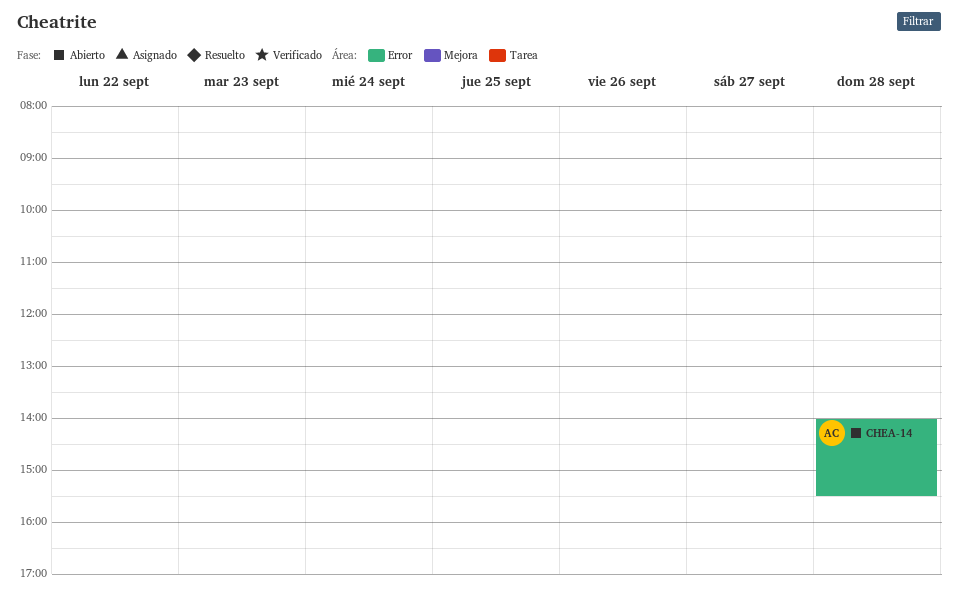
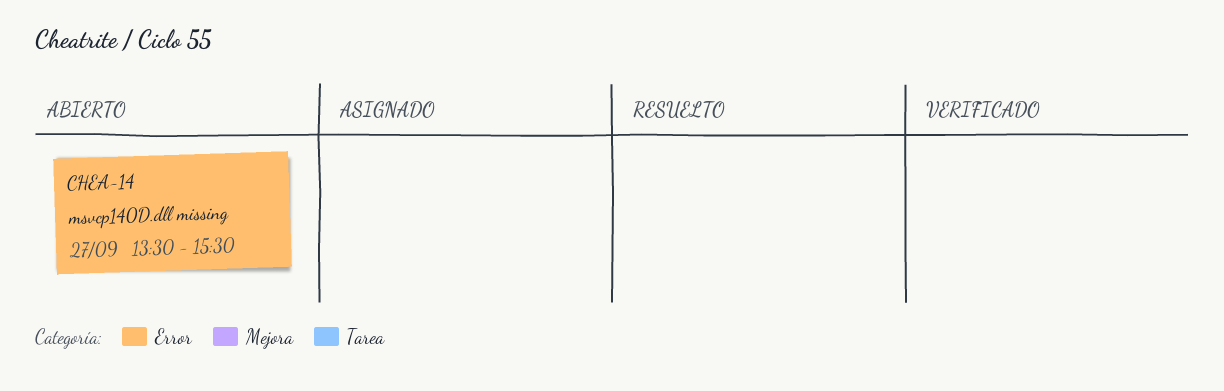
CHEA-14, day: Sep 28 -> Sep 27
CHEA-14, begins: 14:00 -> 13:30

